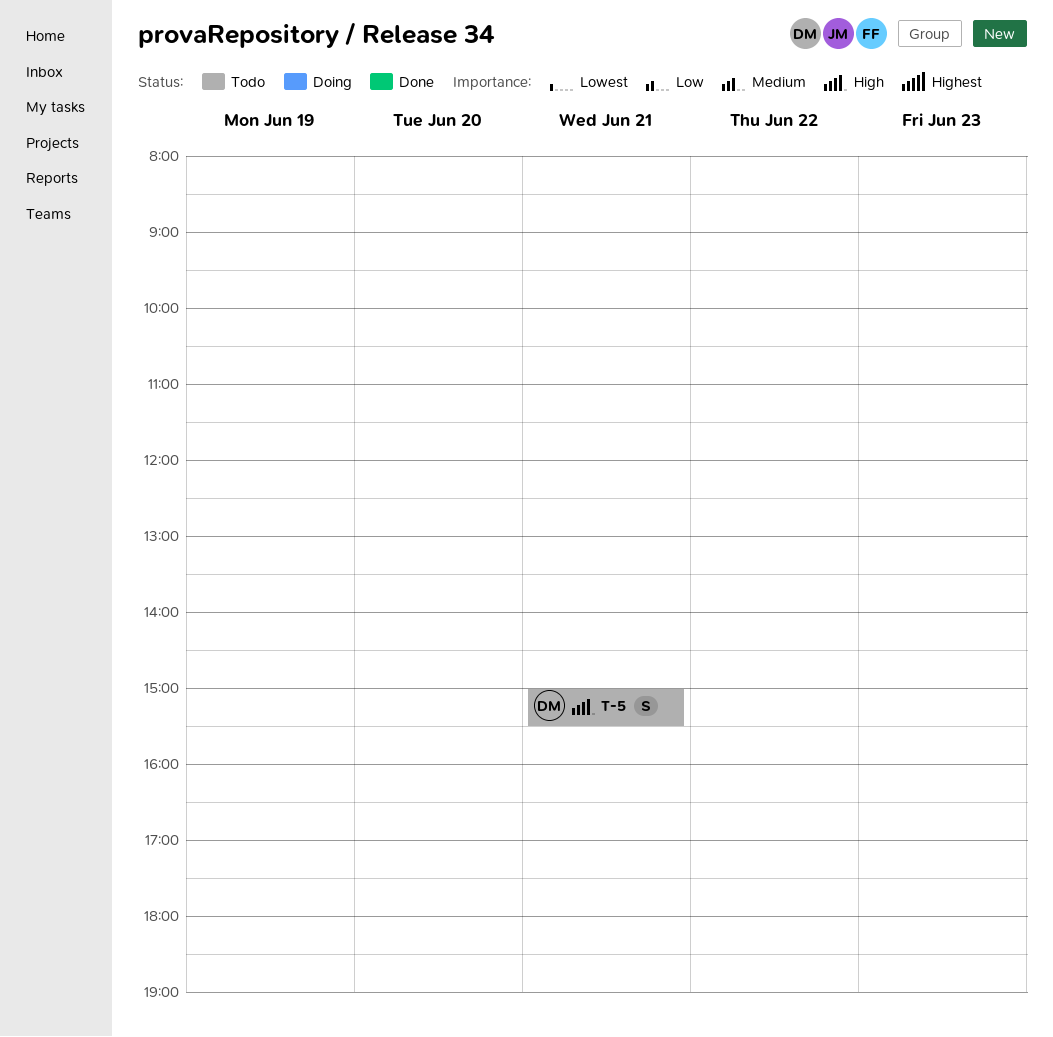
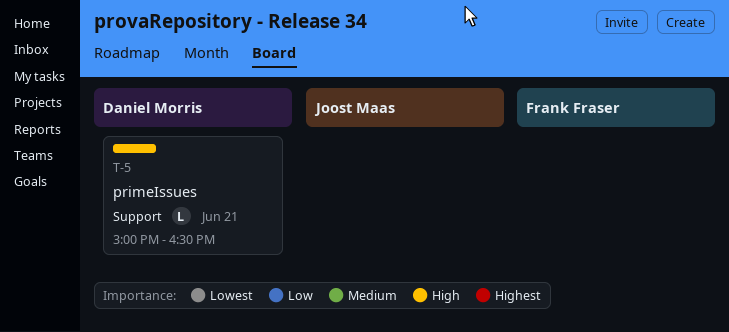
T-5, estimate: S -> L
T-5, ends: 15:30 -> 16:30

